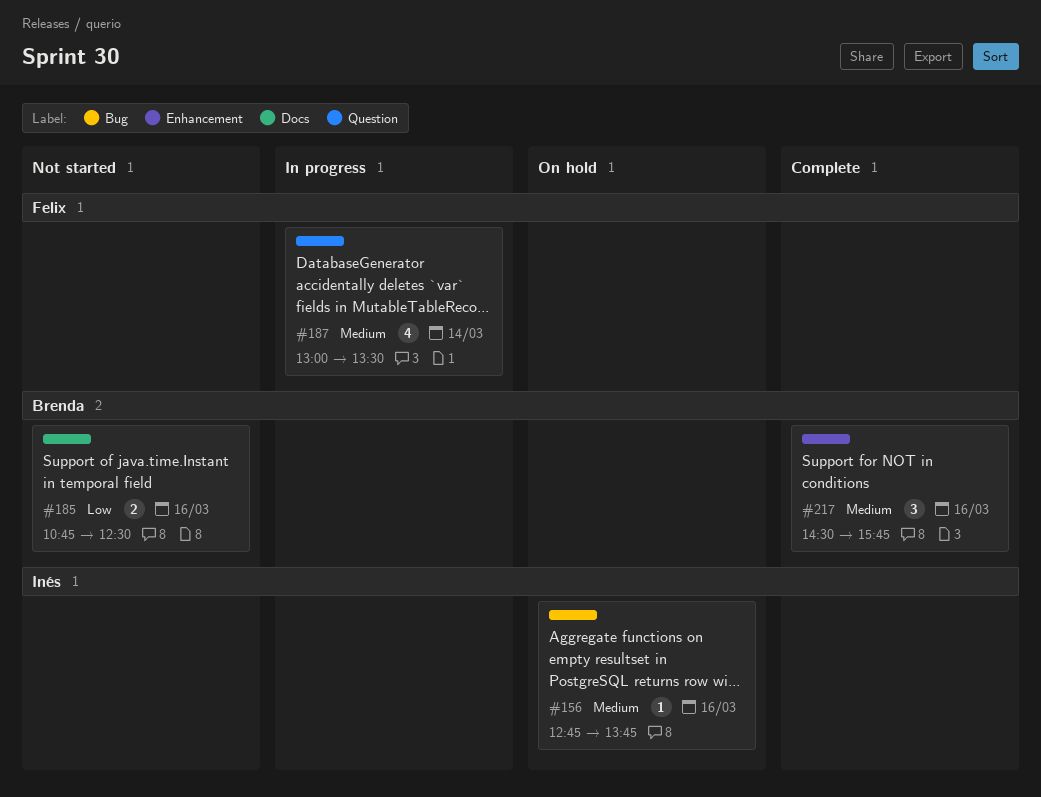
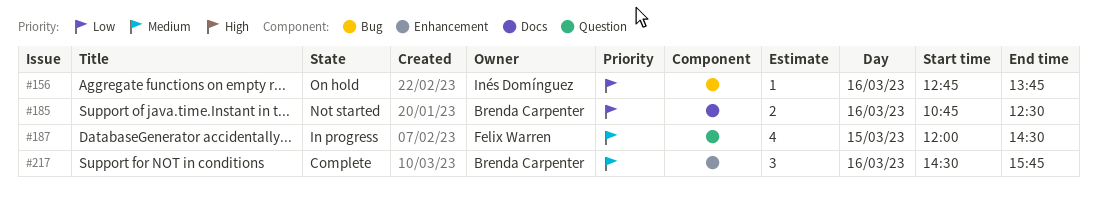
#156, priority: Medium -> Low
#187, day: Mar 14 -> Mar 15
#187, begins: 13:00 -> 12:00
#187, ends: 13:30 -> 14:30

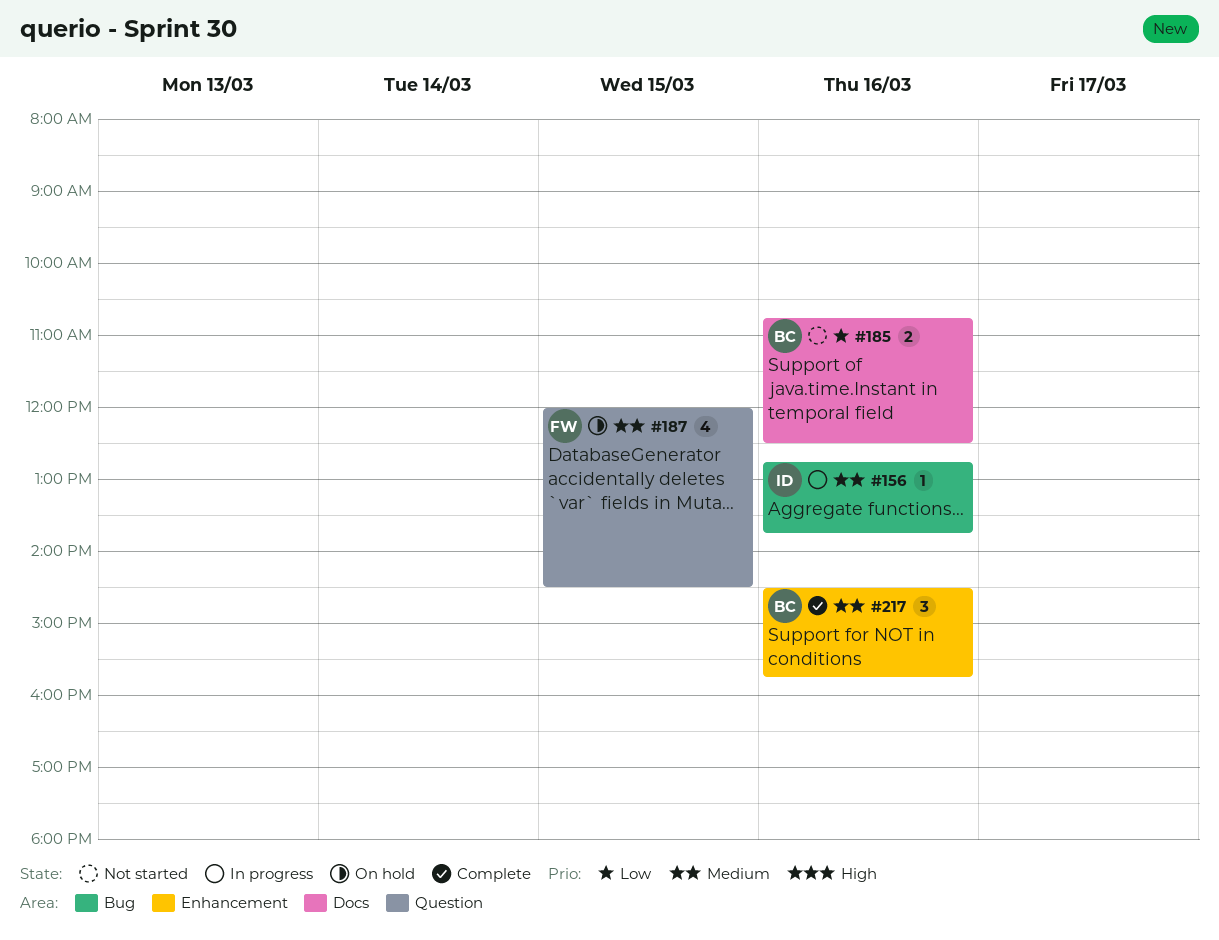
#156, status: On hold -> In progress
#156, priority: Low -> Medium
#187, status: In progress -> On hold

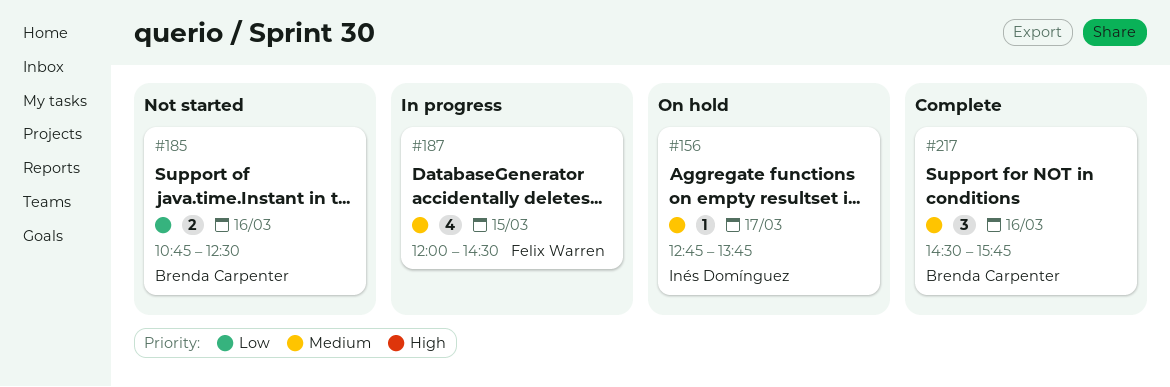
#156, status: In progress -> On hold
#156, day: Mar 16 -> Mar 17
#187, status: On hold -> In progress

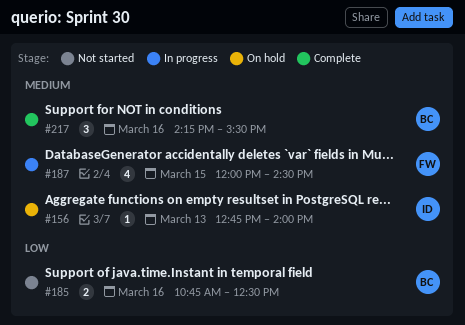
#156, day: Mar 17 -> Mar 13
#156, ends: 13:45 -> 14:00
#217, begins: 14:30 -> 14:15
#217, ends: 15:45 -> 15:30

